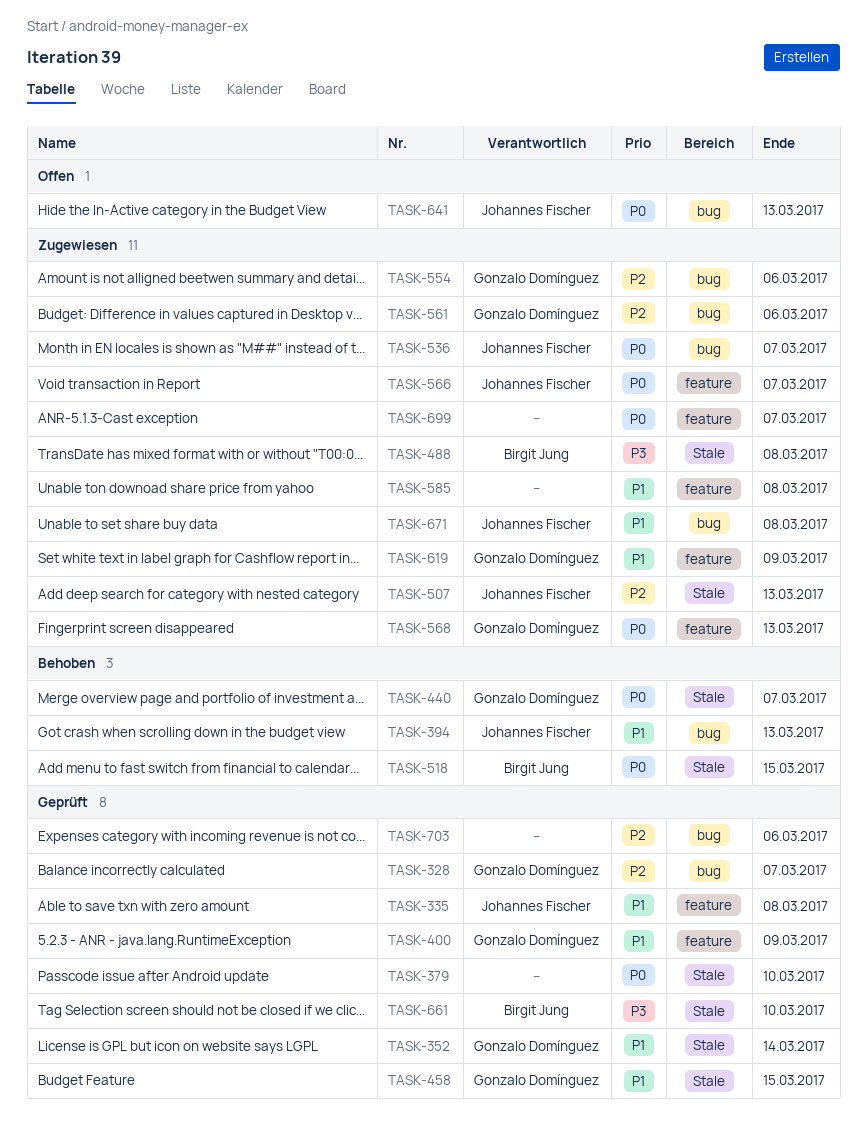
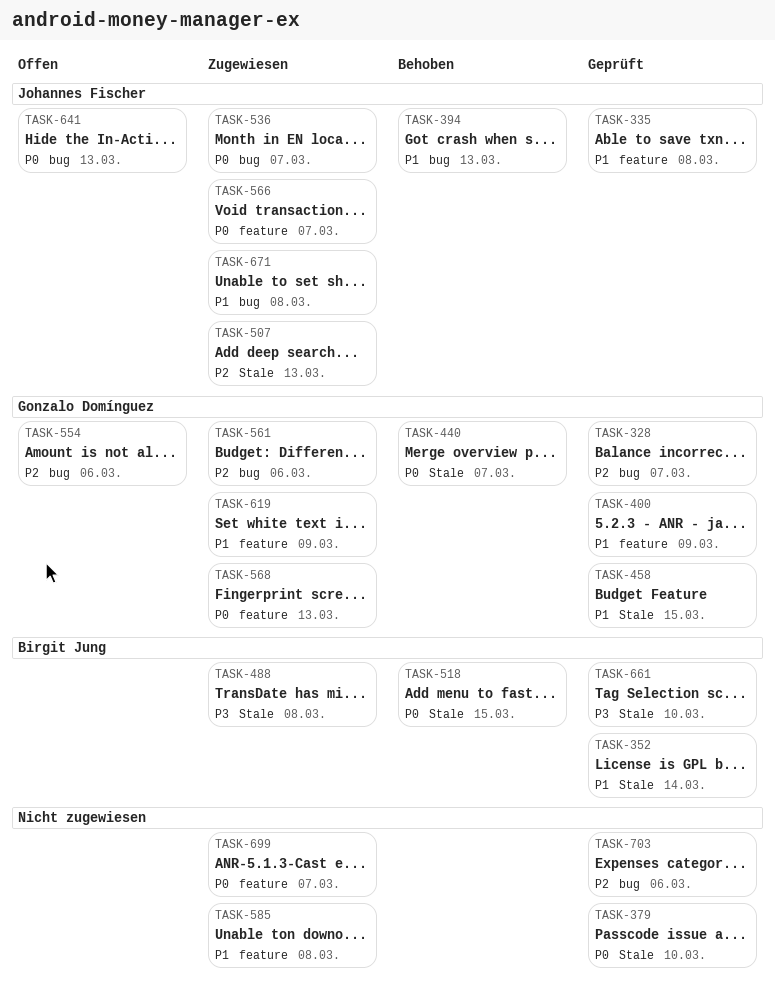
TASK-352, owner: Gonzalo Domínguez -> Birgit Jung
TASK-554, status: Zugewiesen -> Offen

